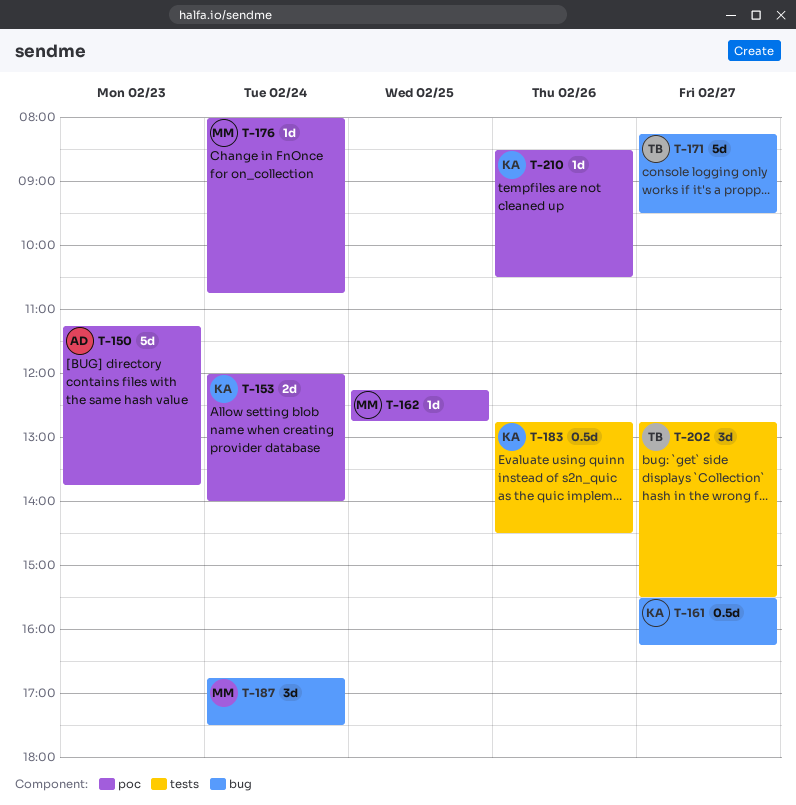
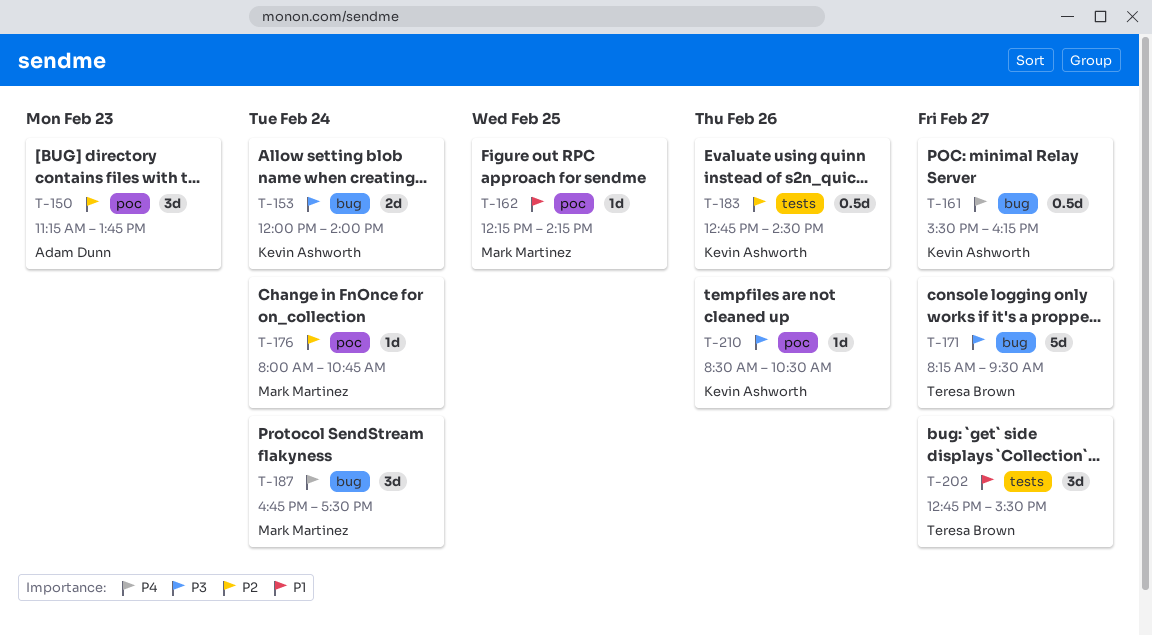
T-150, estimate: 5d -> 3d
T-153, label: poc -> bug
T-162, ends: 12:45 -> 14:15

